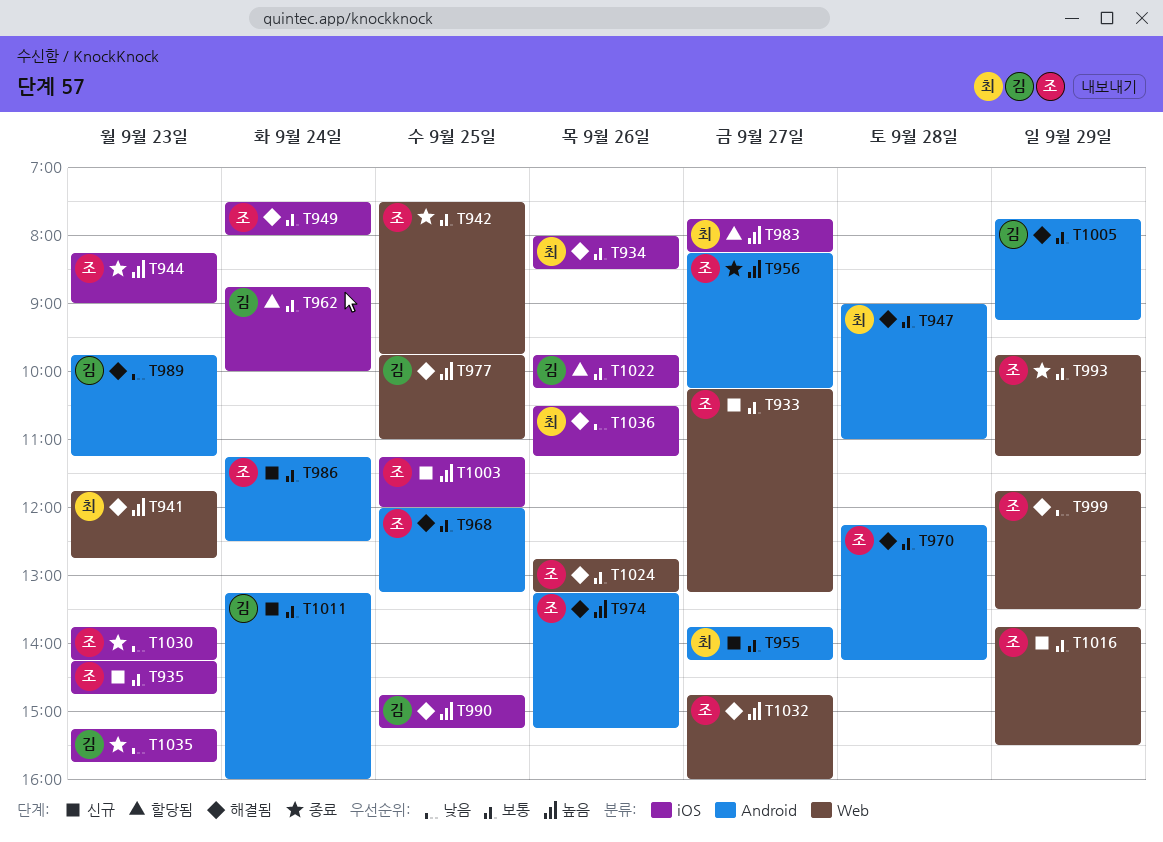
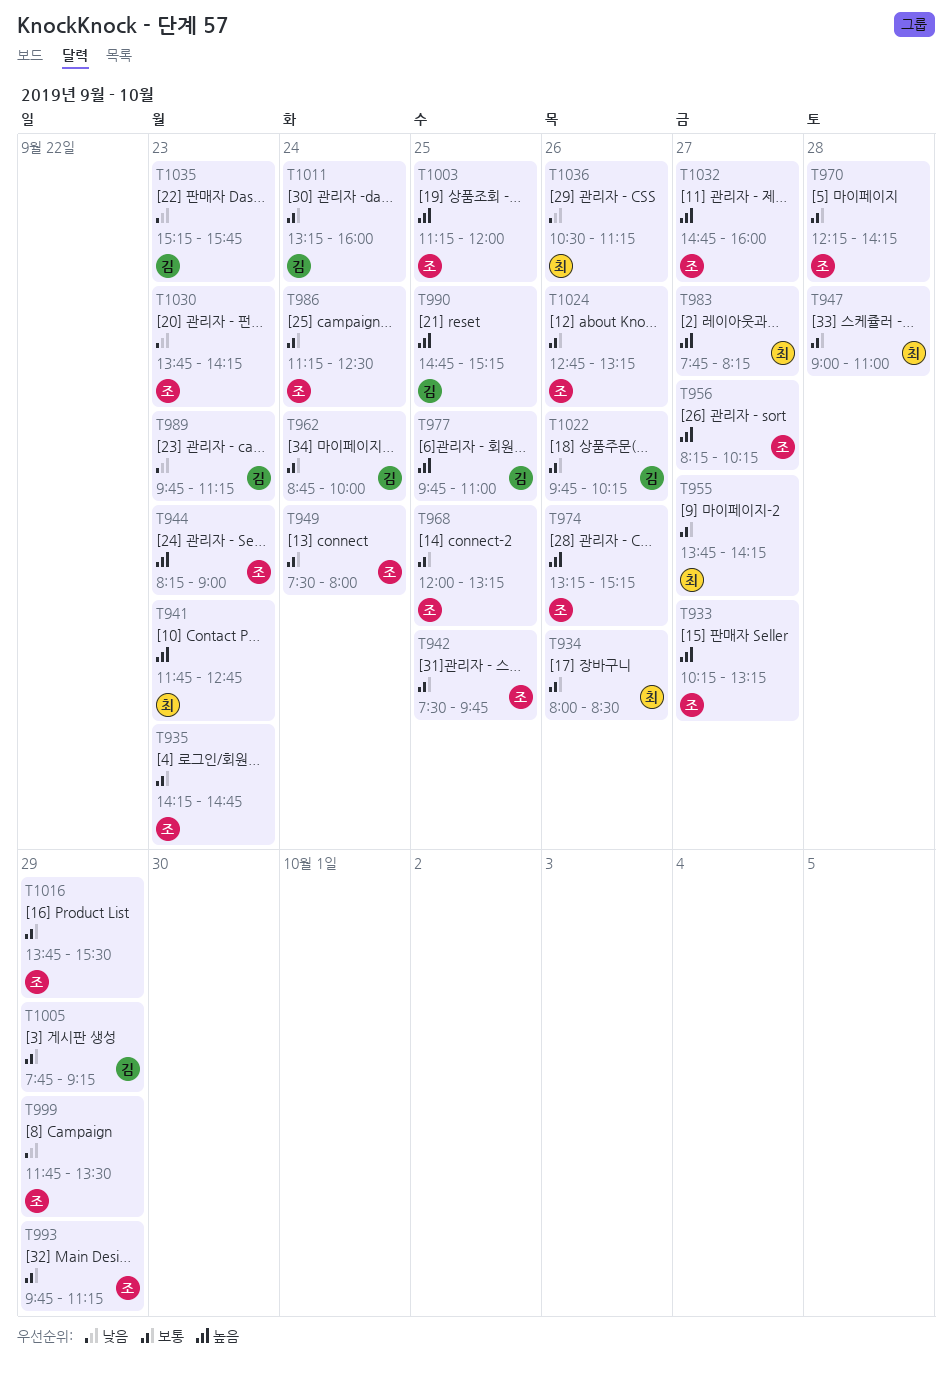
T933, priority: 보통 -> 높음

